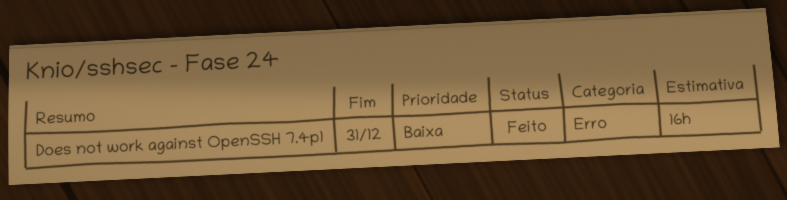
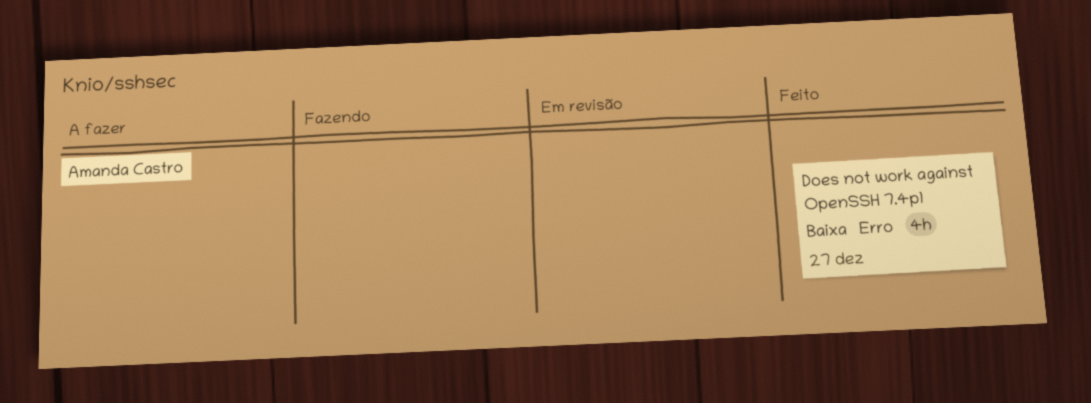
Does not work against OpenSSH 7.4p1, estimate: 16h -> 4h
Does not work against OpenSSH 7.4p1, due: Dec 31 -> Dec 27

